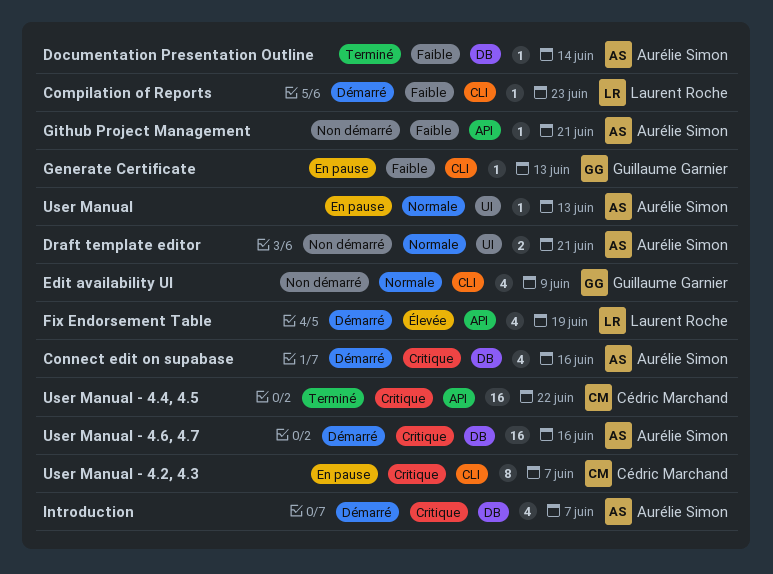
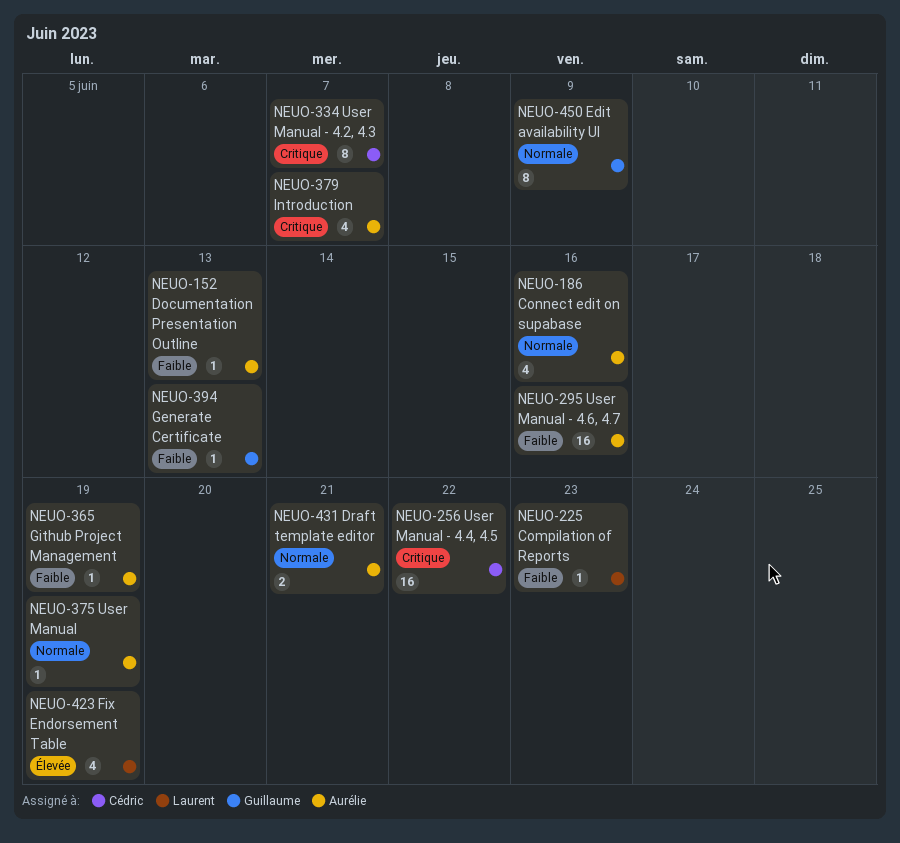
Connect edit on supabase, priority: Critique -> Normale
Documentation Presentation Outline, due: Jun 14 -> Jun 13
Edit availability UI, estimate: 4 -> 8
Github Project Management, due: Jun 21 -> Jun 19
User Manual, due: Jun 13 -> Jun 19
User Manual - 4.6, 4.7, priority: Critique -> Faible

